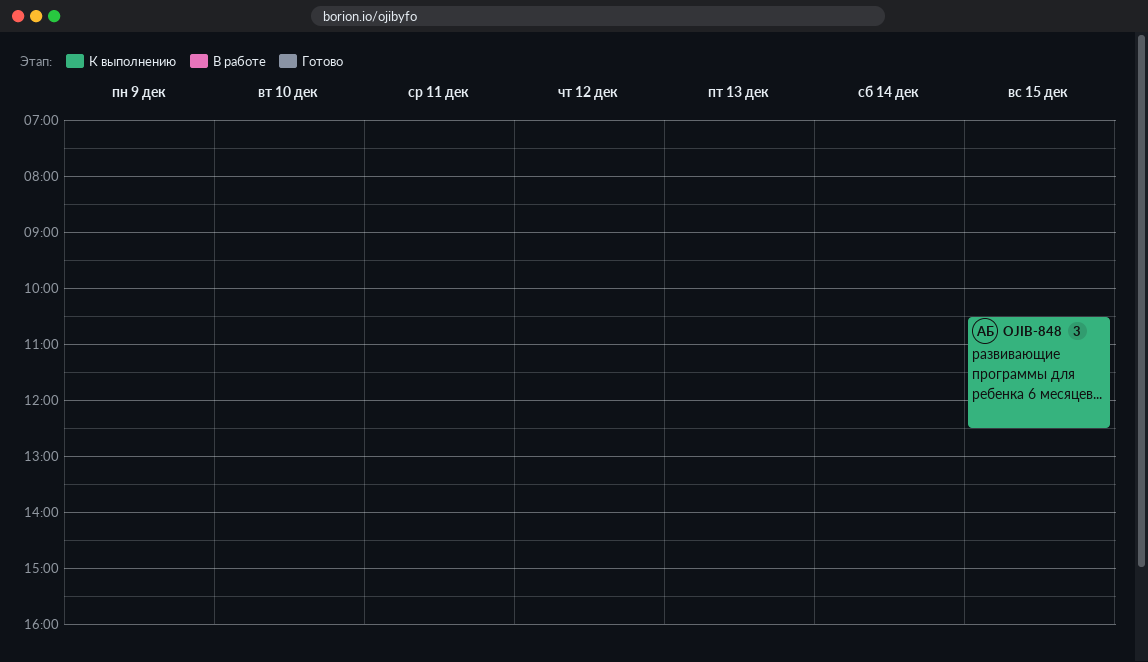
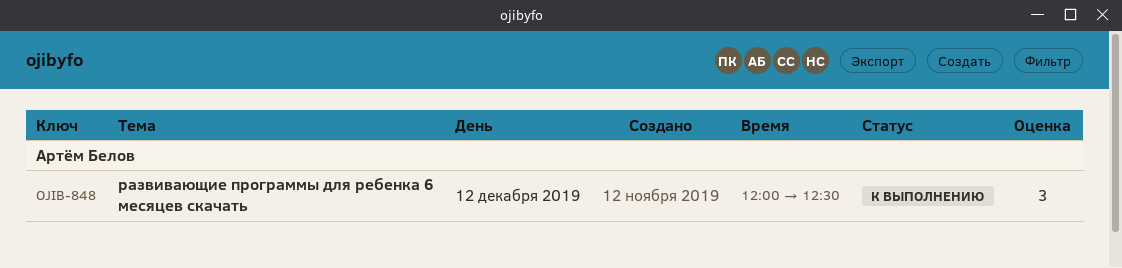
OJIB-848, day: Dec 15 -> Dec 12
OJIB-848, begins: 10:30 -> 12:00

